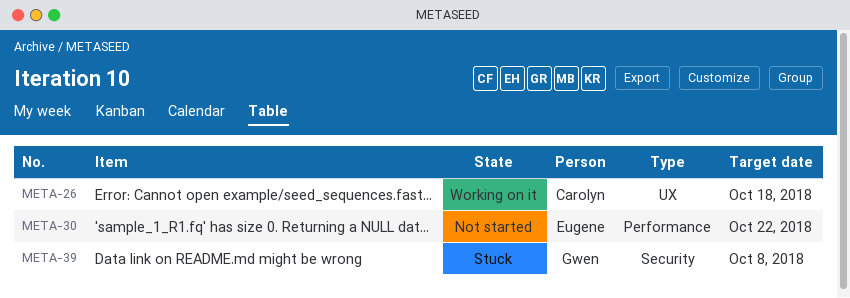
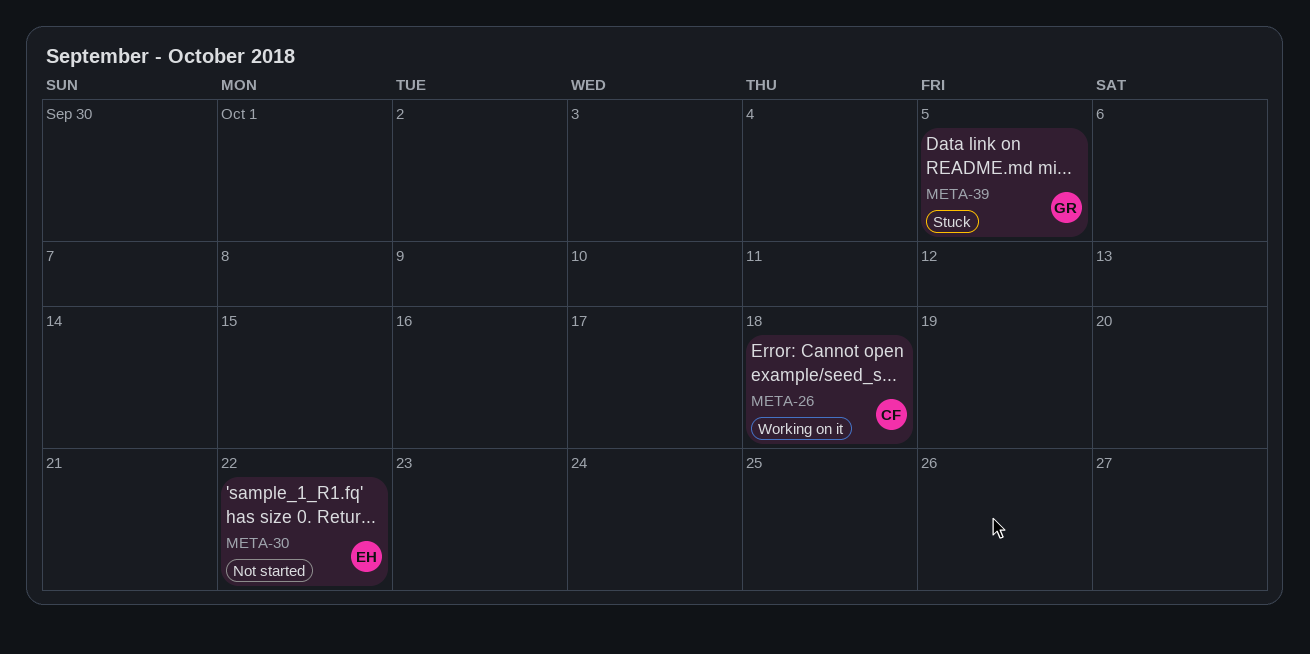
META-39, due: Oct 8 -> Oct 5

